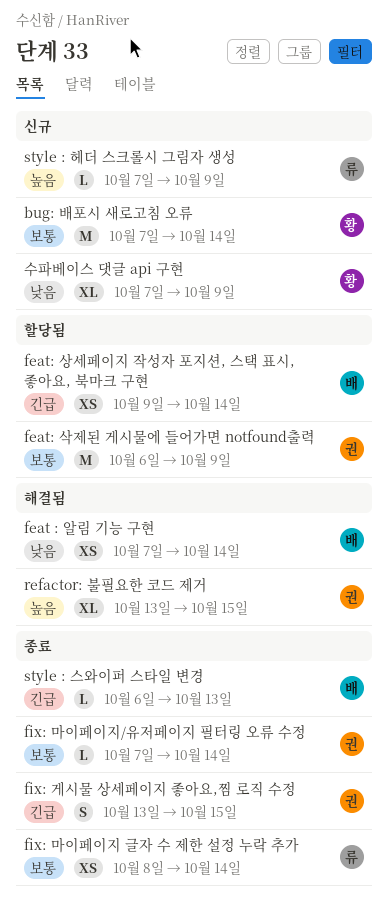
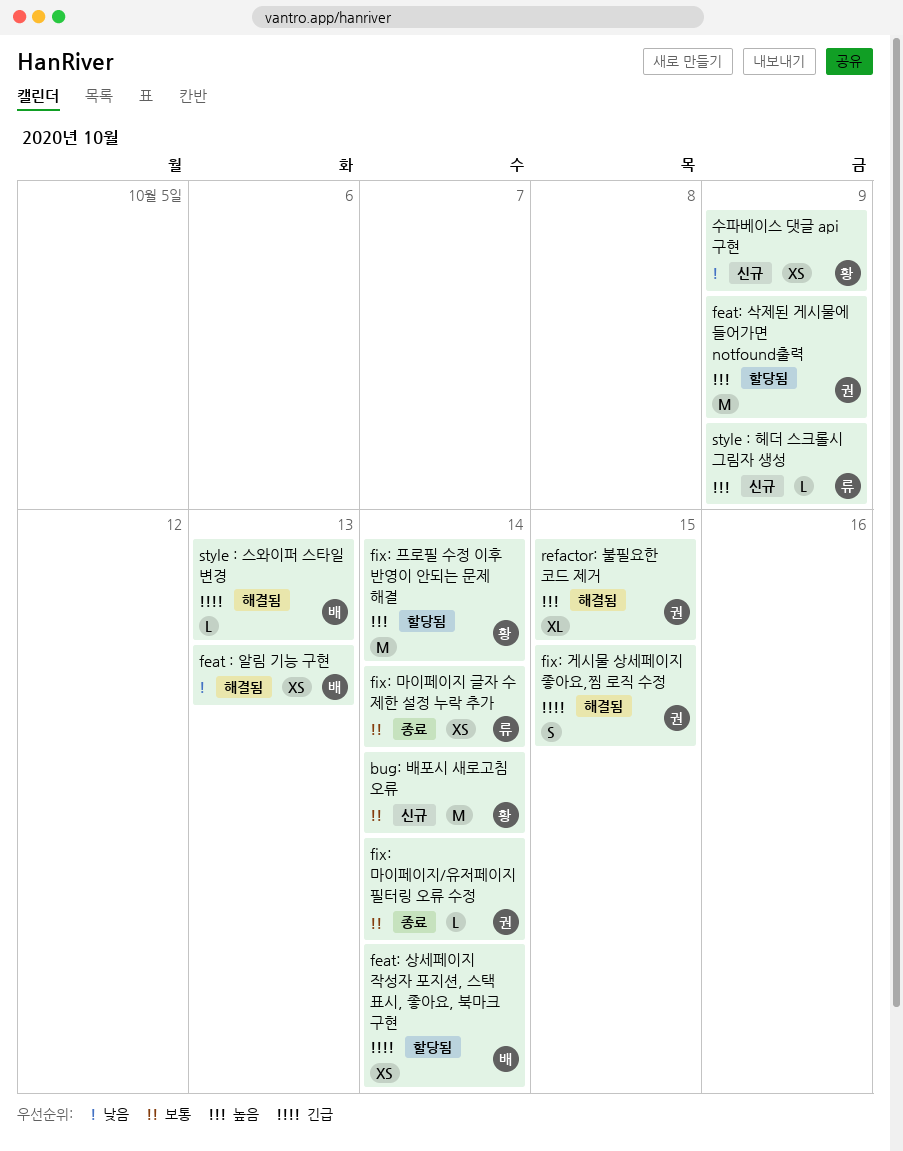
feat : 알림 기능 구현, due: Oct 14 -> Oct 13
feat: 삭제된 게시물에 들어가면 notfound출력, priority: 보통 -> 높음
fix: 게시물 상세페이지 좋아요,찜 로직 수정, status: 종료 -> 해결됨
fix: 프로필 수정 이후 반영이 안되는 문제 해결: none -> present
style : 스와이퍼 스타일 변경, status: 종료 -> 해결됨
수파베이스 댓글 api 구현, estimate: XL -> XS

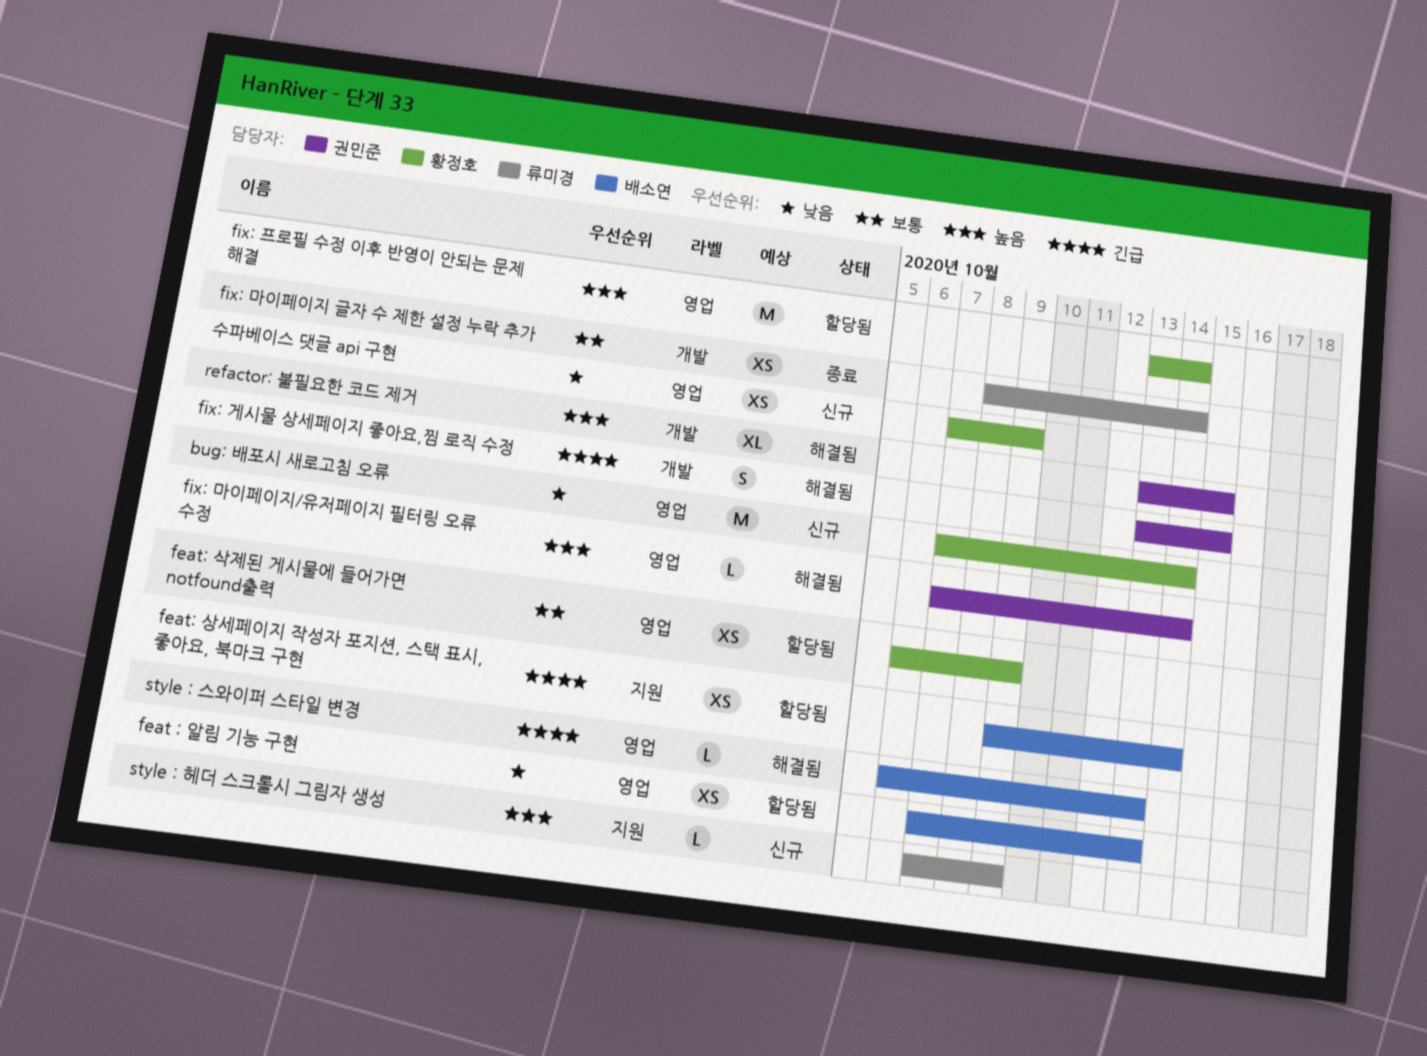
bug: 배포시 새로고침 오류, priority: 보통 -> 낮음
feat : 알림 기능 구현, status: 해결됨 -> 할당됨
feat: 삭제된 게시물에 들어가면 notfound출력, owner: 권민준 -> 황정호
feat: 삭제된 게시물에 들어가면 notfound출력, priority: 높음 -> 보통
feat: 삭제된 게시물에 들어가면 notfound출력, estimate: M -> XS
fix: 마이페이지/유저페이지 필터링 오류 수정, status: 종료 -> 해결됨
fix: 마이페이지/유저페이지 필터링 오류 수정, priority: 보통 -> 높음

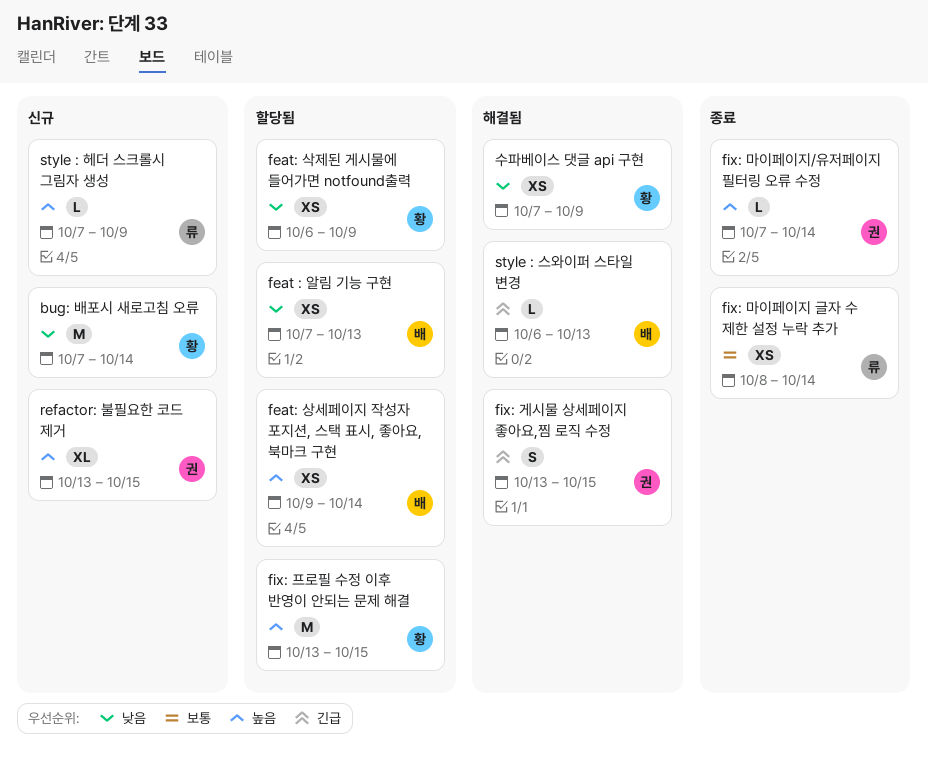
feat: 삭제된 게시물에 들어가면 notfound출력, priority: 보통 -> 낮음
feat: 상세페이지 작성자 포지션, 스택 표시, 좋아요, 북마크 구현, priority: 긴급 -> 높음
fix: 마이페이지/유저페이지 필터링 오류 수정, status: 해결됨 -> 종료
fix: 프로필 수정 이후 반영이 안되는 문제 해결, due: Oct 14 -> Oct 15
refactor: 불필요한 코드 제거, status: 해결됨 -> 신규
수파베이스 댓글 api 구현, status: 신규 -> 해결됨

